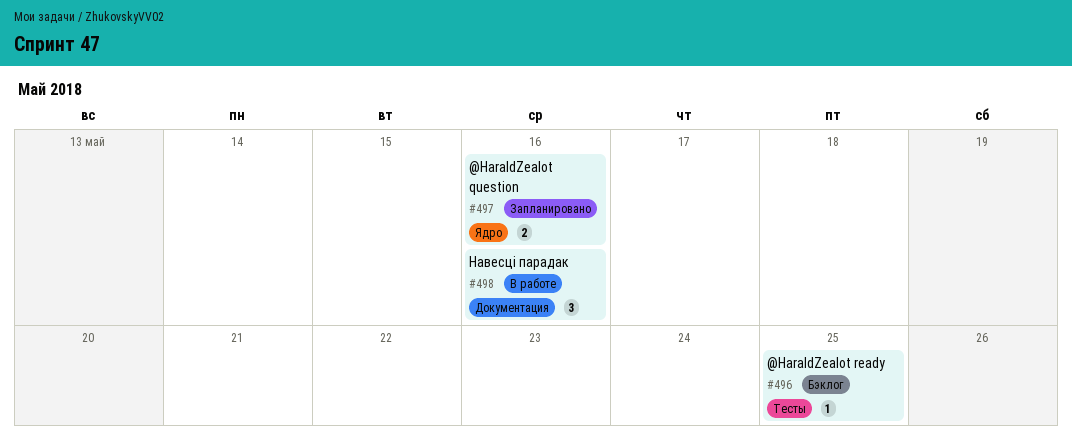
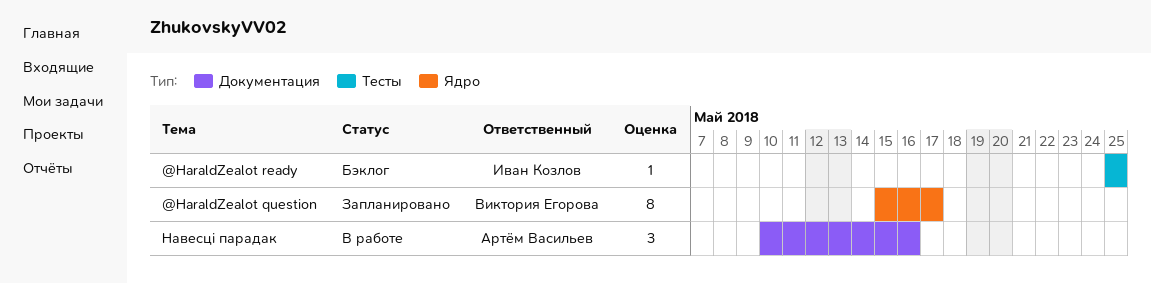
@HaraldZealot question, estimate: 2 -> 8
@HaraldZealot question, due: May 16 -> May 17

